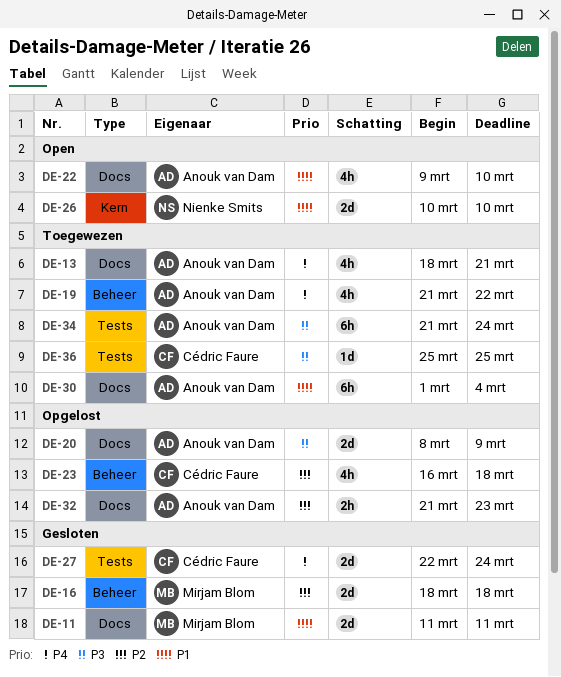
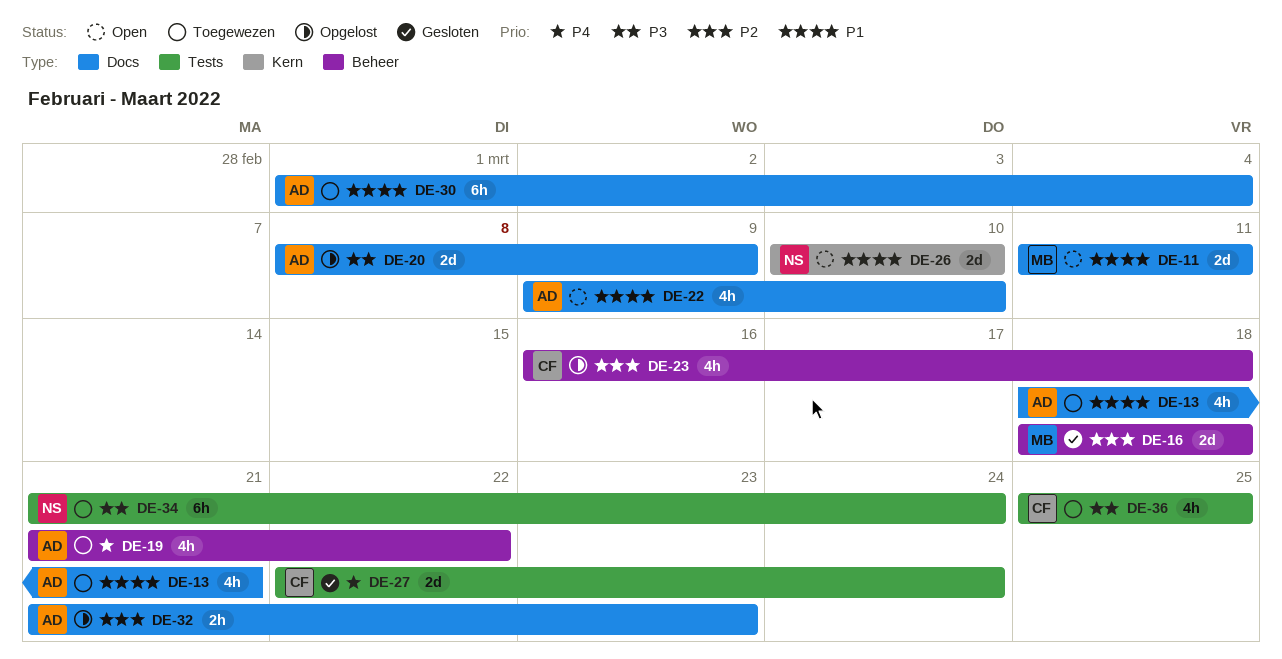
DE-11, status: Gesloten -> Open
DE-13, priority: P4 -> P1
DE-34, owner: Anouk van Dam -> Nienke Smits
DE-36, estimate: 1d -> 4h

